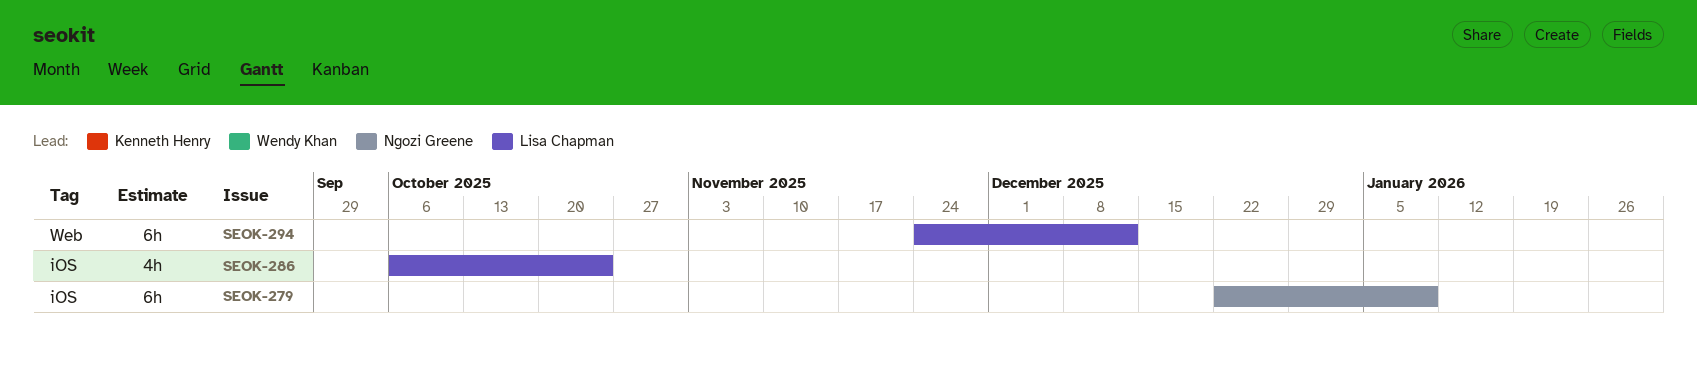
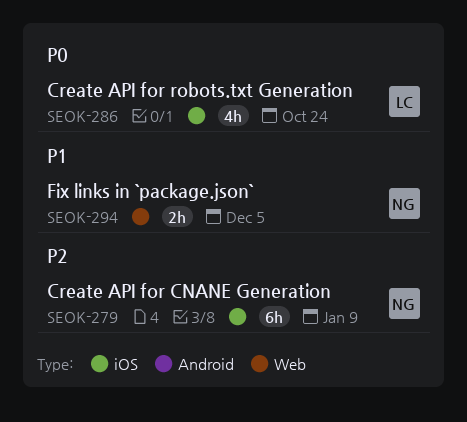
SEOK-294, owner: Lisa Chapman -> Ngozi Greene
SEOK-294, estimate: 6h -> 2h
SEOK-294, due: Dec 12 -> Dec 5

